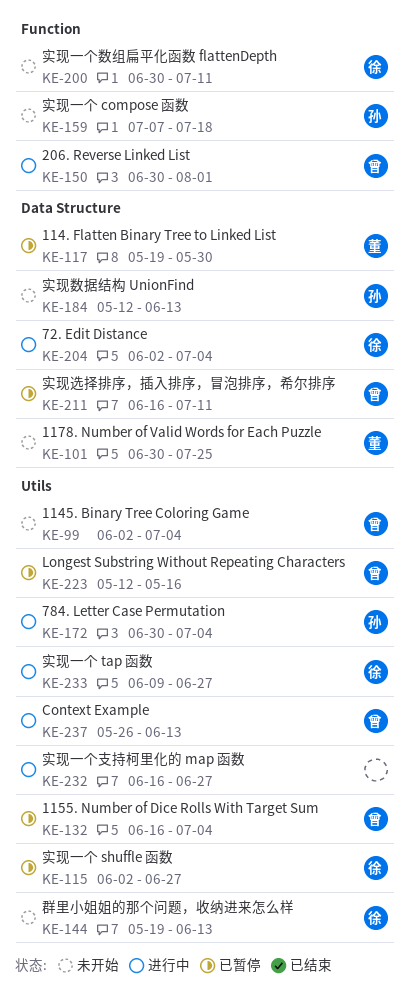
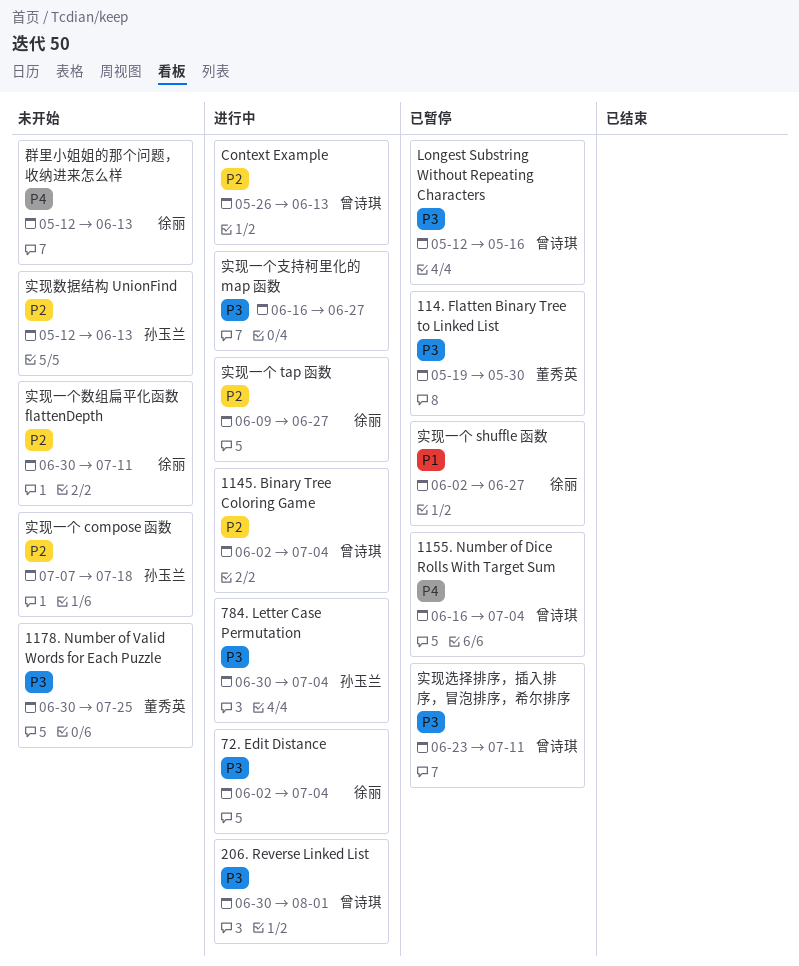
1145. Binary Tree Coloring Game, status: 未开始 -> 进行中
实现选择排序，插入排序，冒泡排序，希尔排序, start: Jun 16 -> Jun 23
群里小姐姐的那个问题，收纳进来怎么样, start: May 19 -> May 12

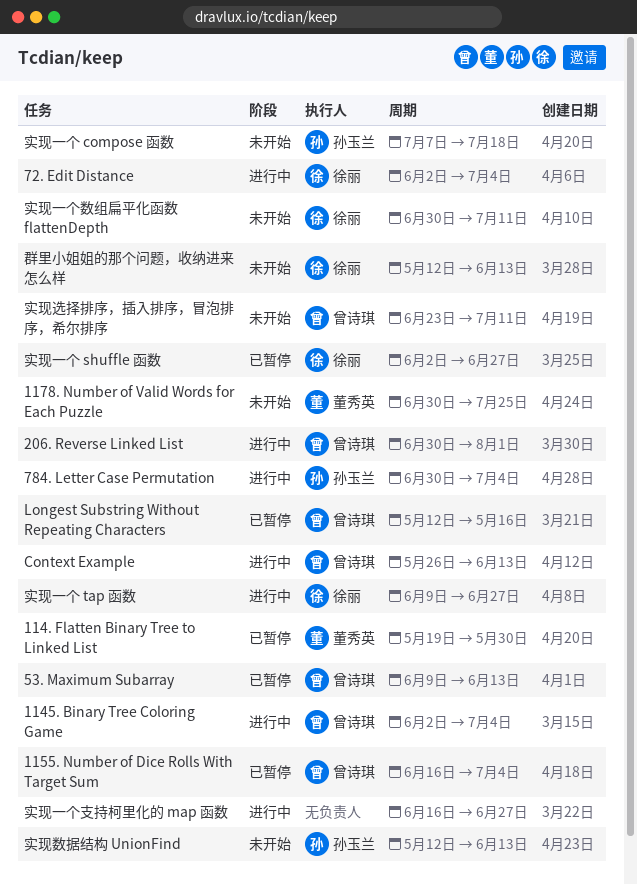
53. Maximum Subarray: none -> present
实现选择排序，插入排序，冒泡排序，希尔排序, status: 已暂停 -> 未开始

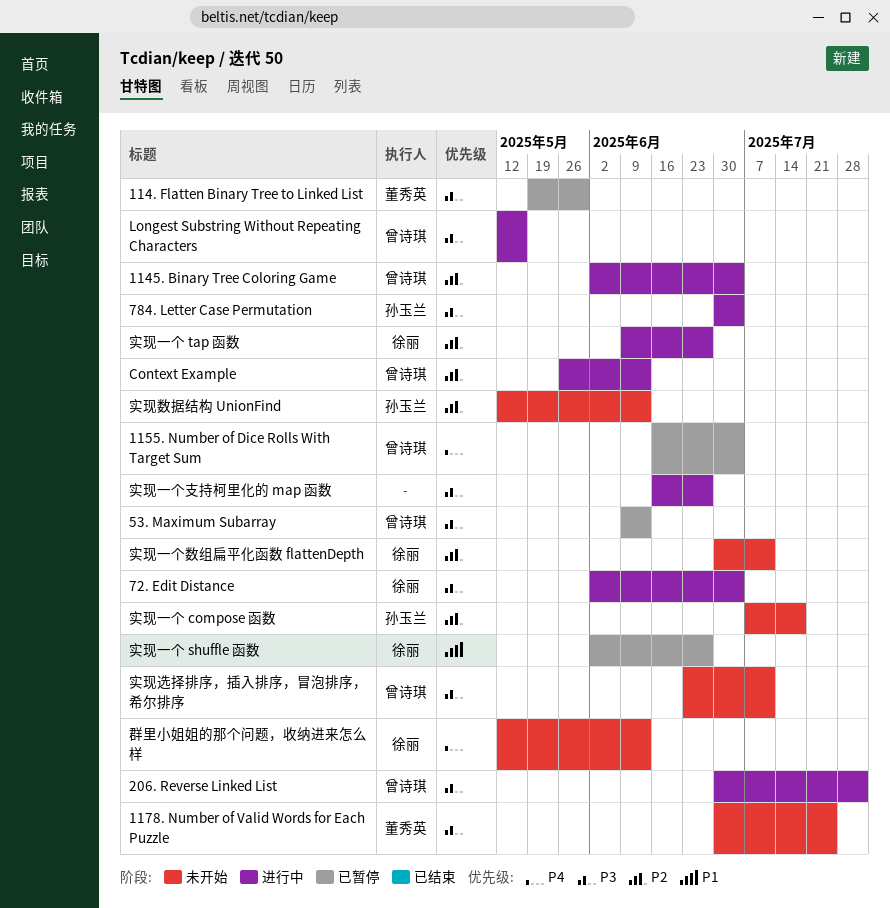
Longest Substring Without Repeating Characters, status: 已暂停 -> 进行中

